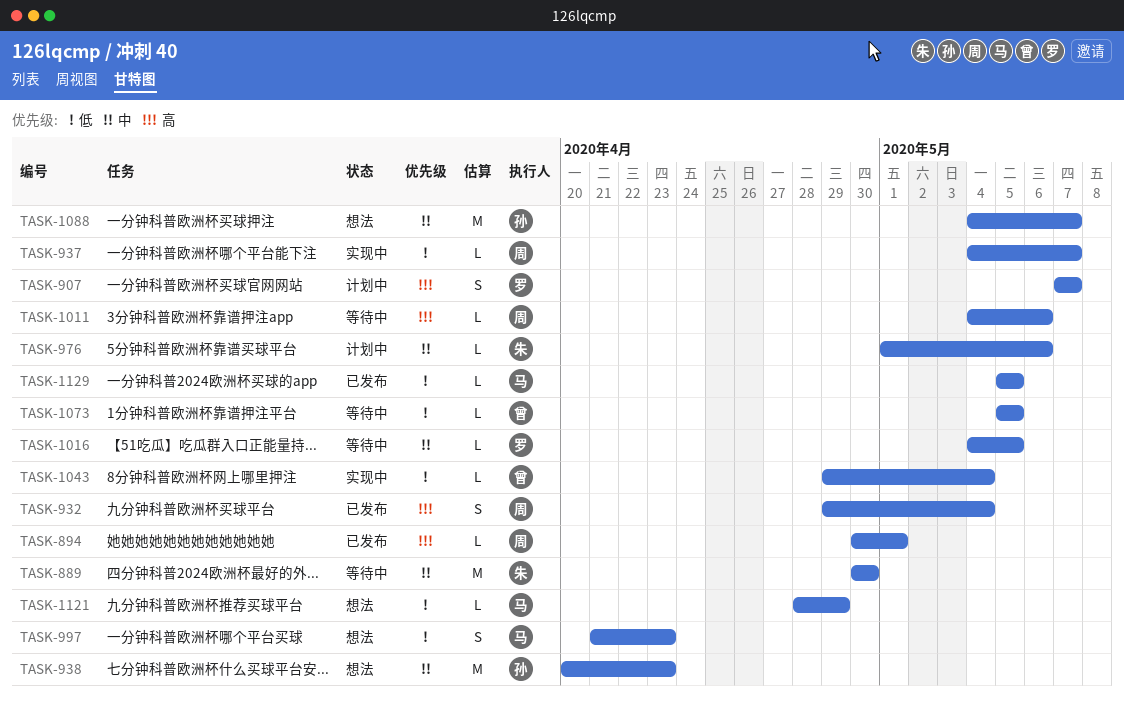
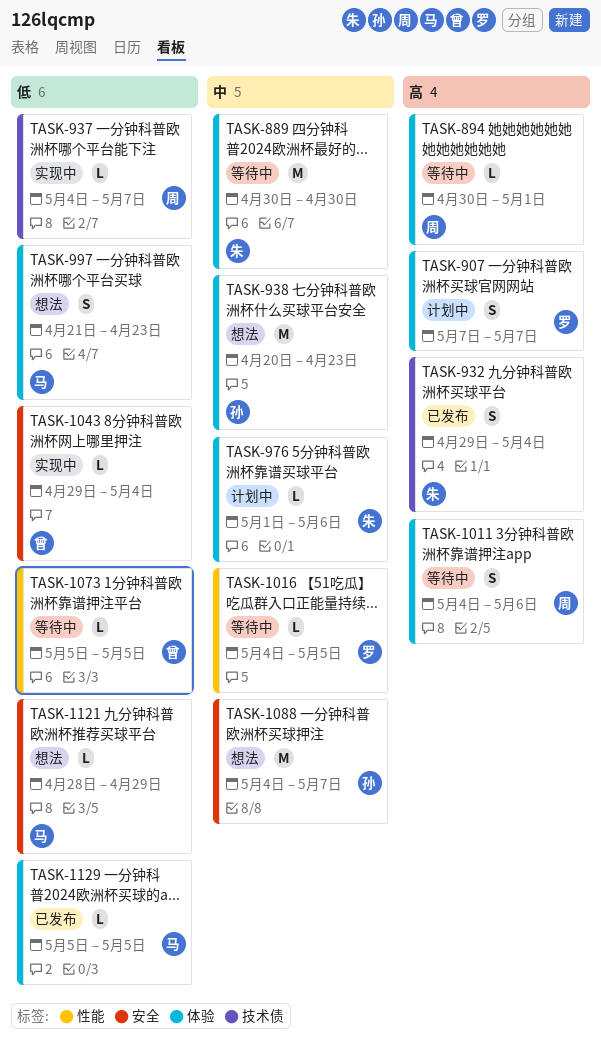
TASK-894, status: 已发布 -> 等待中
TASK-932, owner: 周 -> 朱
TASK-1011, estimate: L -> S

